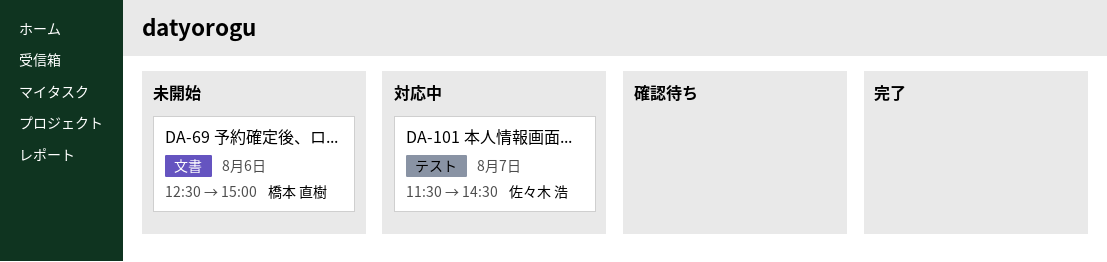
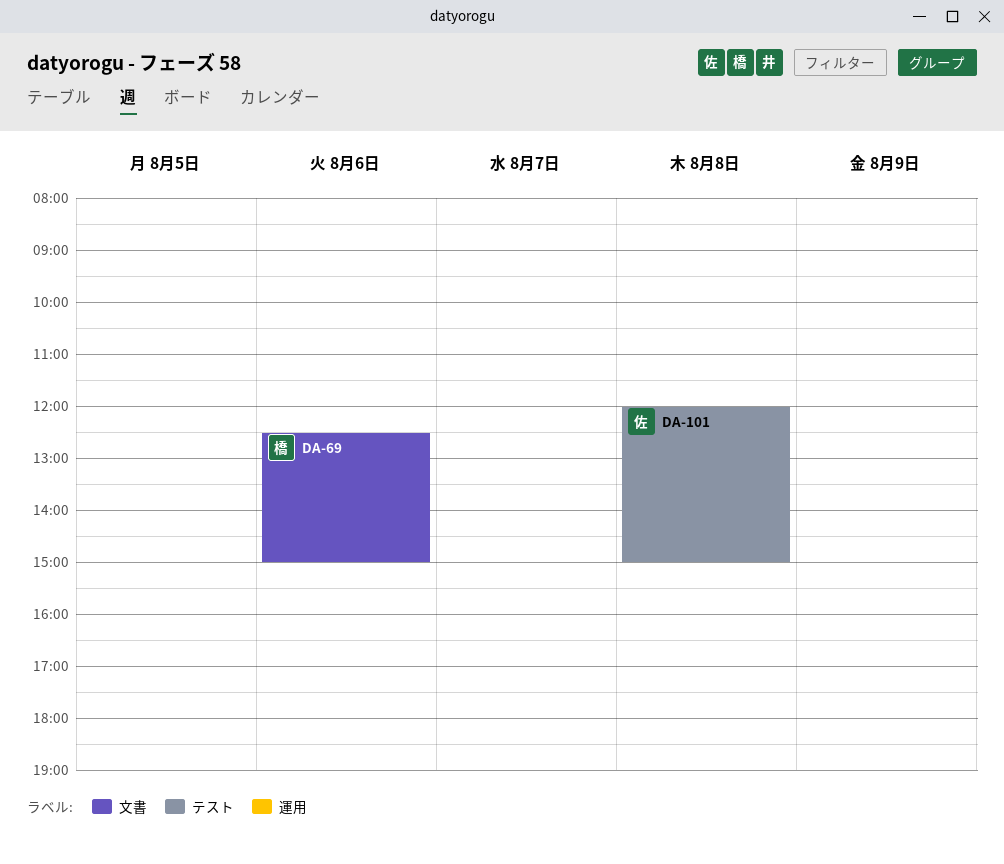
DA-101, day: Aug 7 -> Aug 8
DA-101, begins: 11:30 -> 12:00
DA-101, ends: 14:30 -> 15:00

